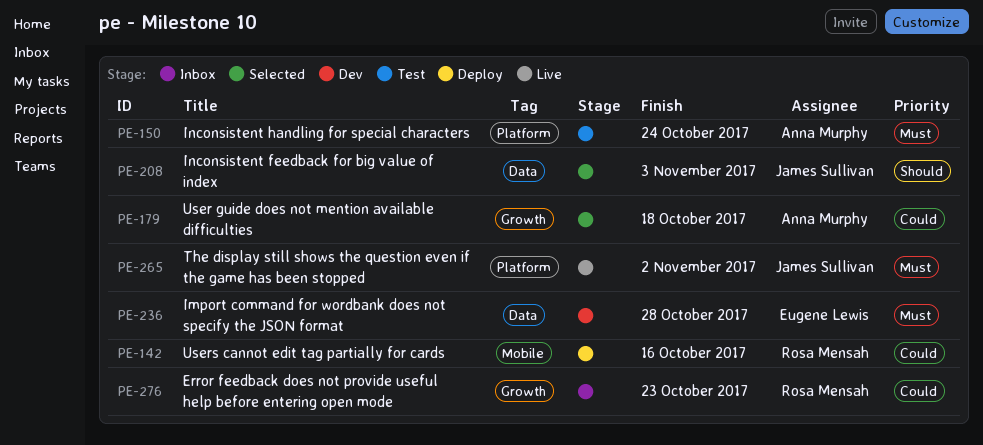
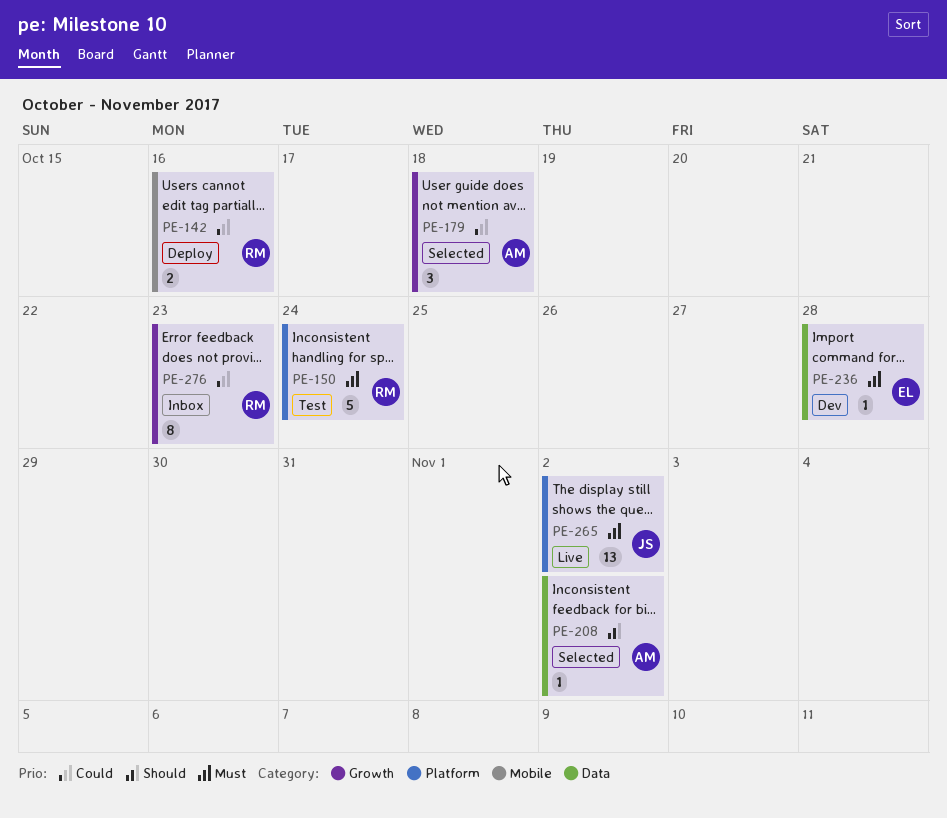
PE-150, owner: Anna Murphy -> Rosa Mensah
PE-208, owner: James Sullivan -> Anna Murphy
PE-208, due: Nov 3 -> Nov 2

